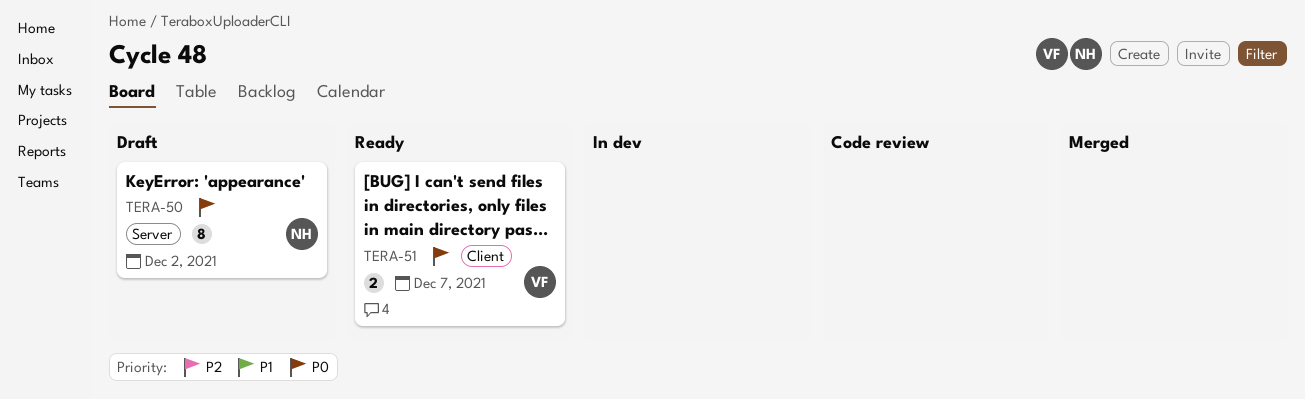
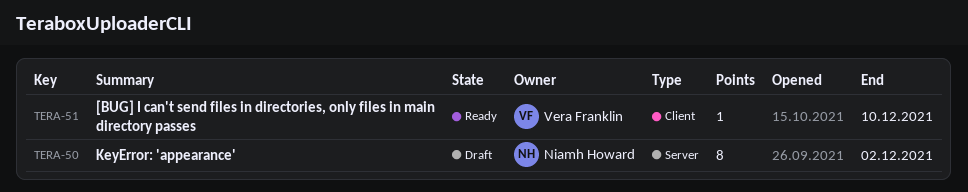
TERA-51, estimate: 2 -> 1
TERA-51, due: Dec 7 -> Dec 10

